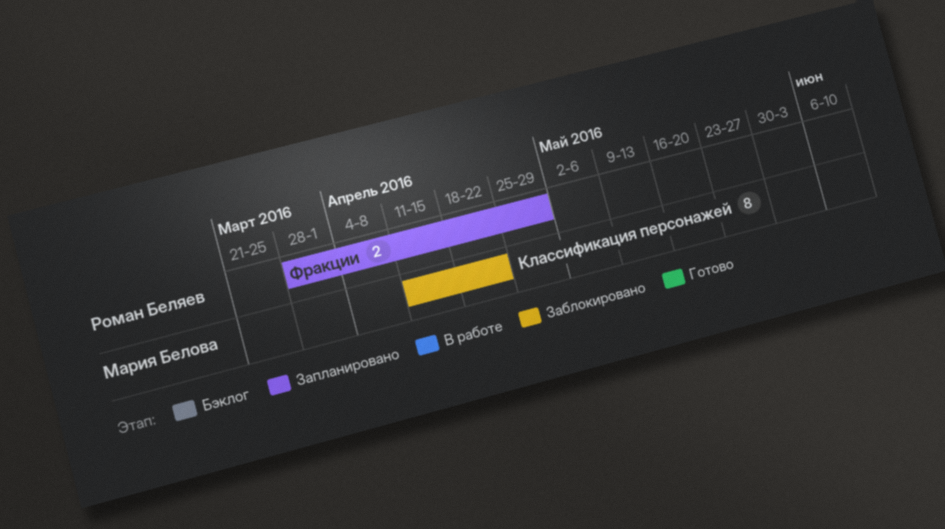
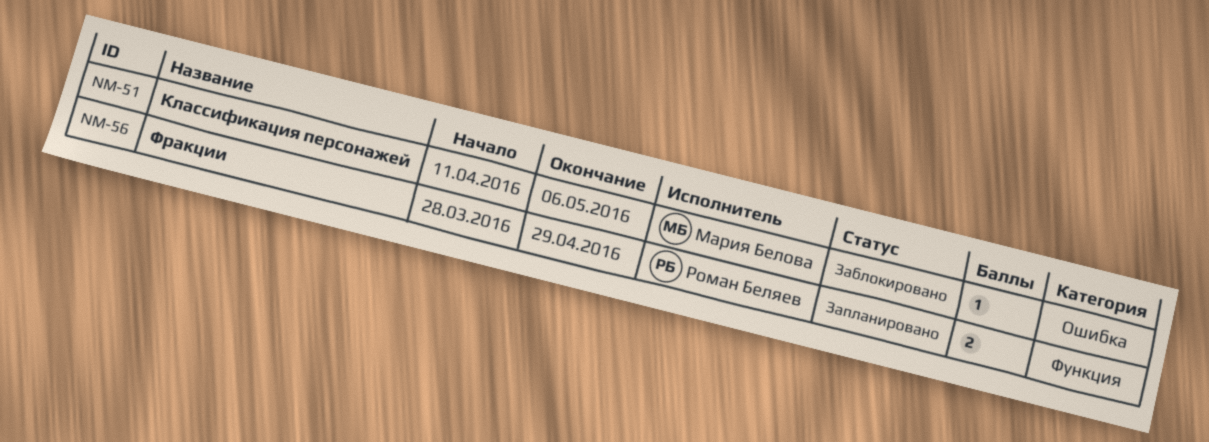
Классификация персонажей, estimate: 8 -> 1
Классификация персонажей, due: Apr 22 -> May 6

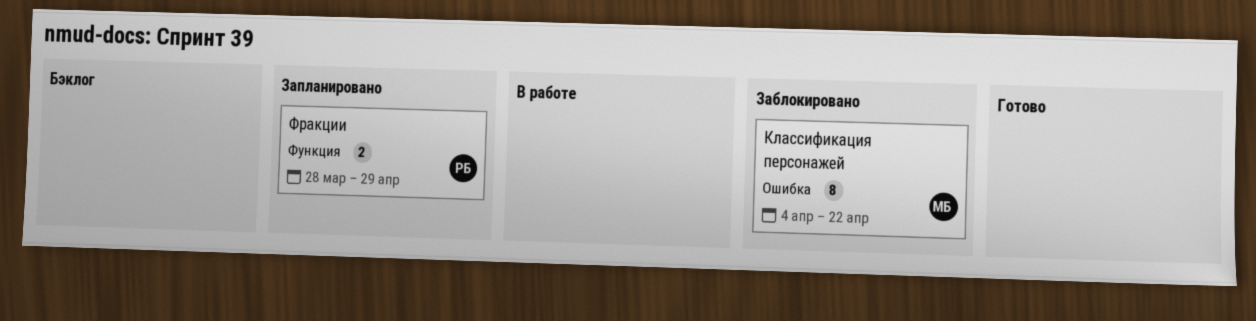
Классификация персонажей, estimate: 1 -> 8
Классификация персонажей, start: Apr 11 -> Apr 4
Классификация персонажей, due: May 6 -> Apr 22

